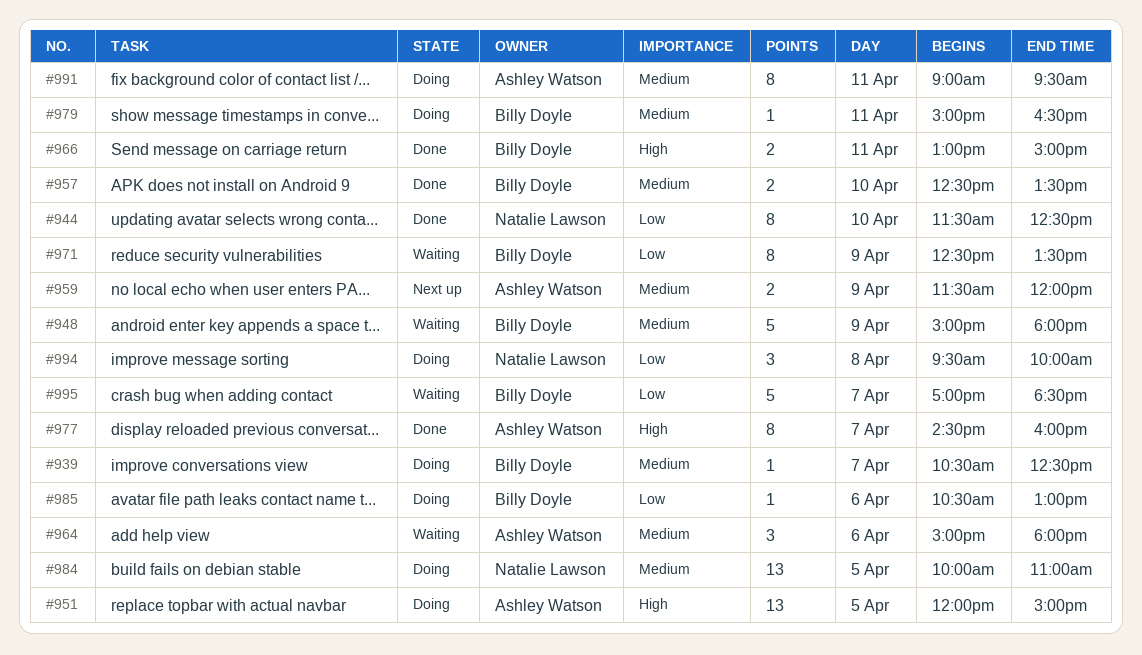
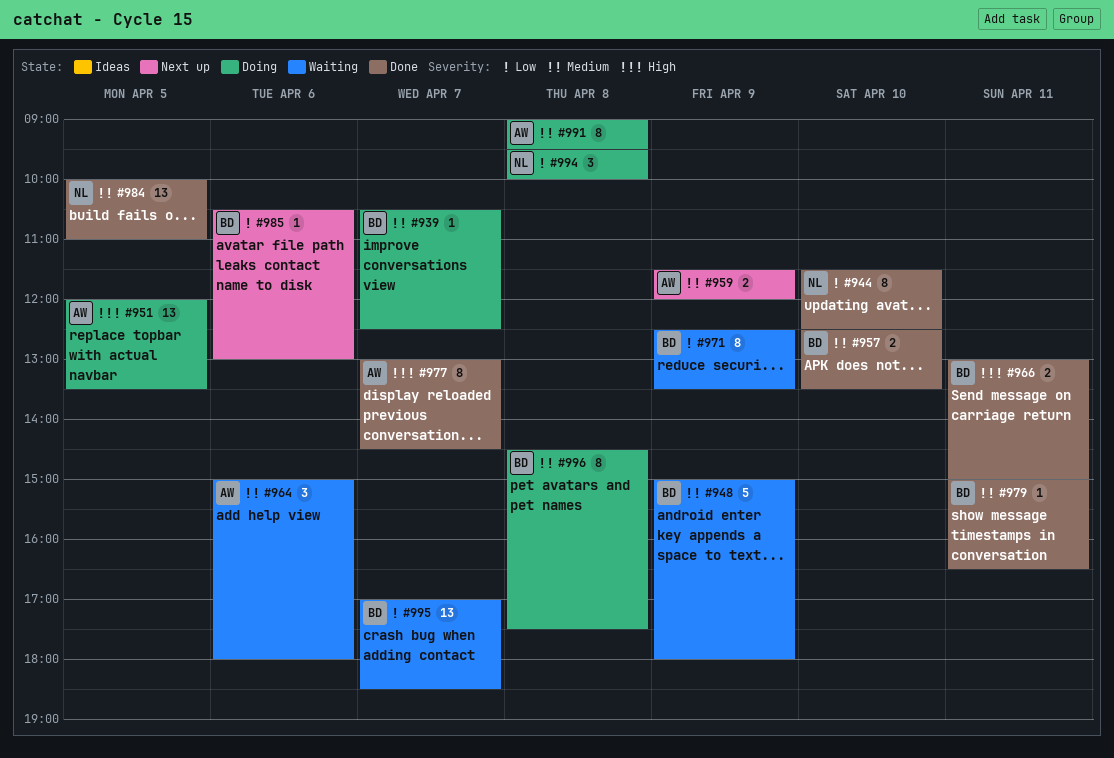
#951, ends: 15:00 -> 13:30
#977, begins: 14:30 -> 13:00
#977, ends: 16:00 -> 14:30
#979, status: Doing -> Done
#984, status: Doing -> Done
#985, status: Doing -> Next up
#991, day: Apr 11 -> Apr 8
#995, estimate: 5 -> 13
#996: none -> present

